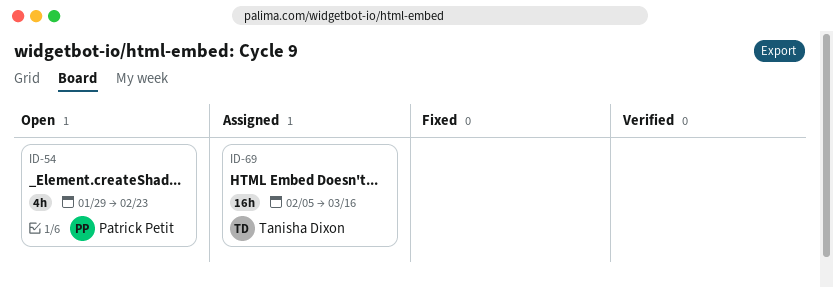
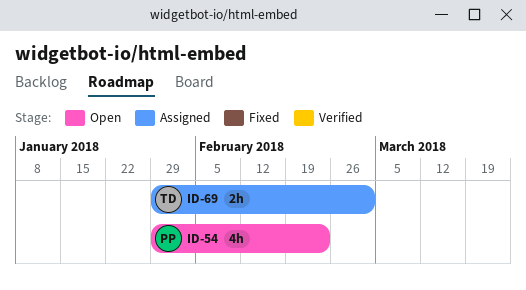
ID-69, estimate: 16h -> 2h
ID-69, start: Feb 5 -> Jan 29
ID-69, due: Mar 16 -> Mar 2

